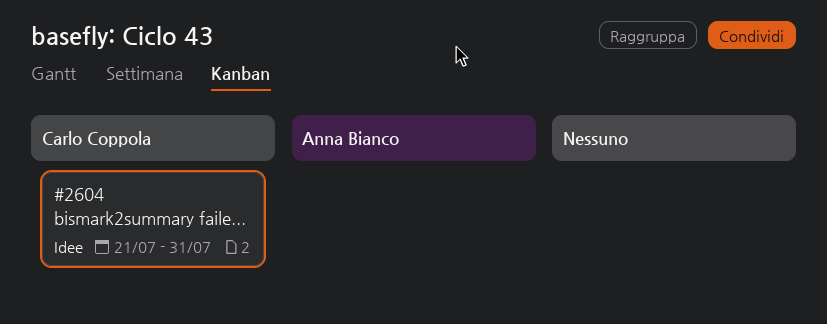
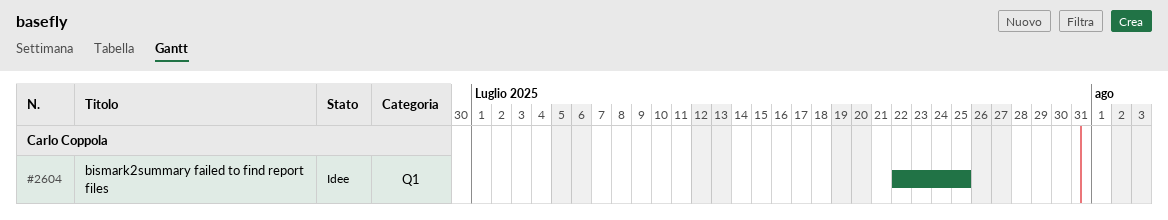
#2604, start: Jul 21 -> Jul 22
#2604, due: Jul 31 -> Jul 25

